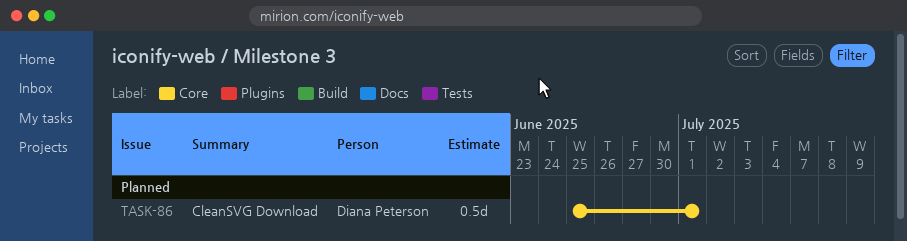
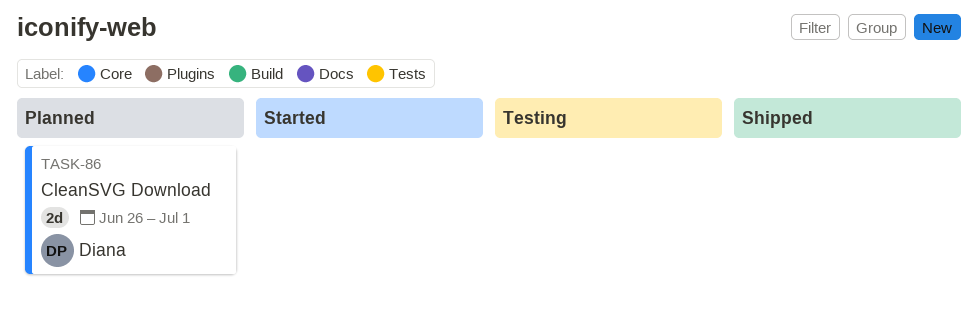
TASK-86, estimate: 0.5d -> 2d
TASK-86, start: Jun 25 -> Jun 26

